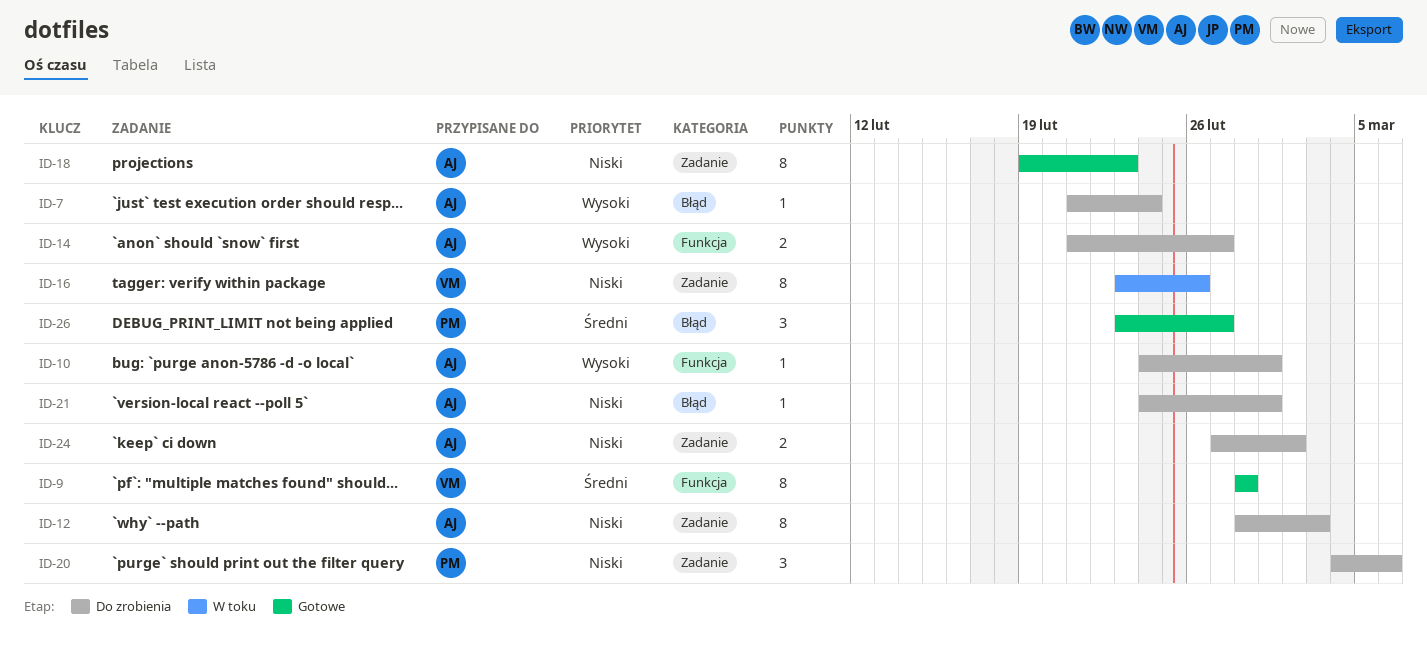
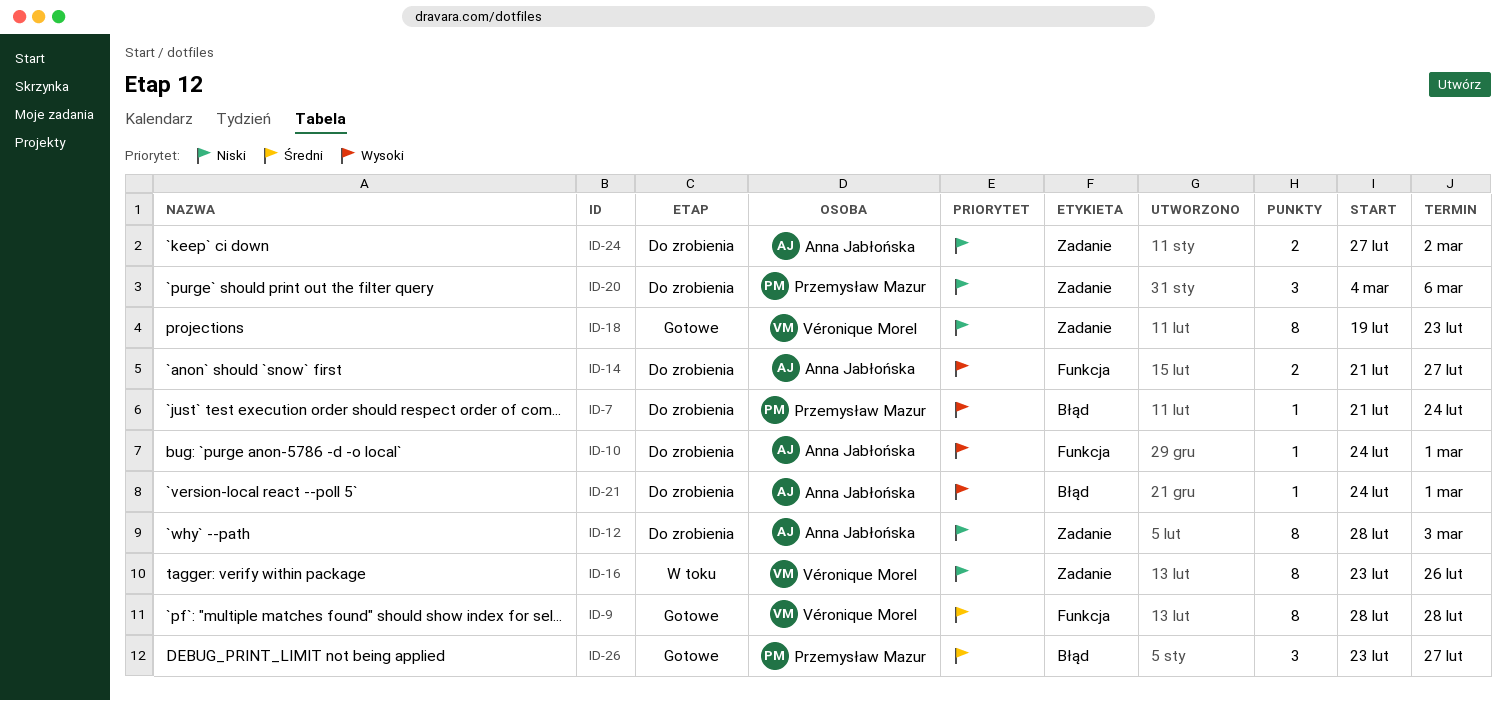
ID-7, owner: Anna Jabłońska -> Przemysław Mazur
ID-18, owner: Anna Jabłońska -> Véronique Morel
ID-21, priority: Niski -> Wysoki

